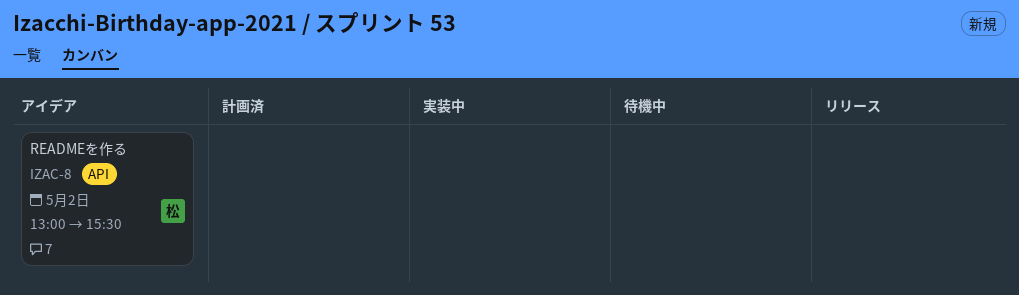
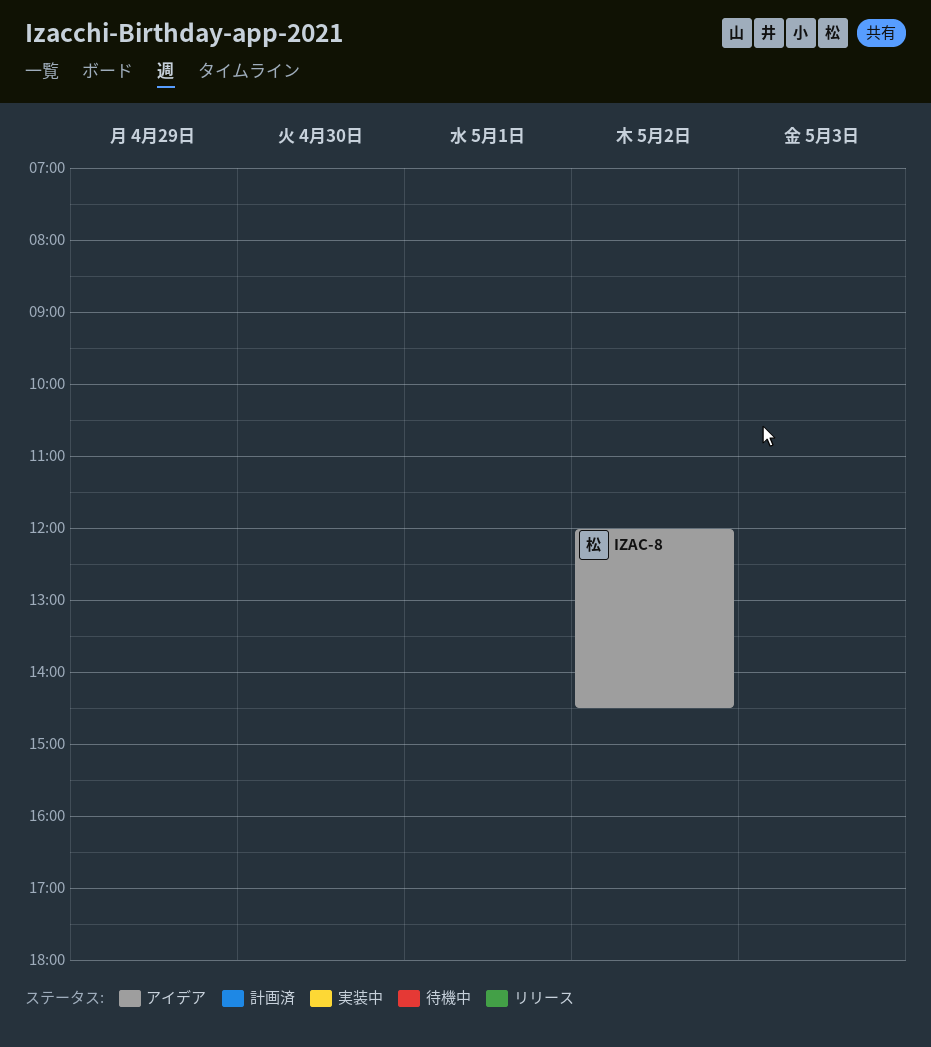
IZAC-8, begins: 13:00 -> 12:00
IZAC-8, ends: 15:30 -> 14:30

